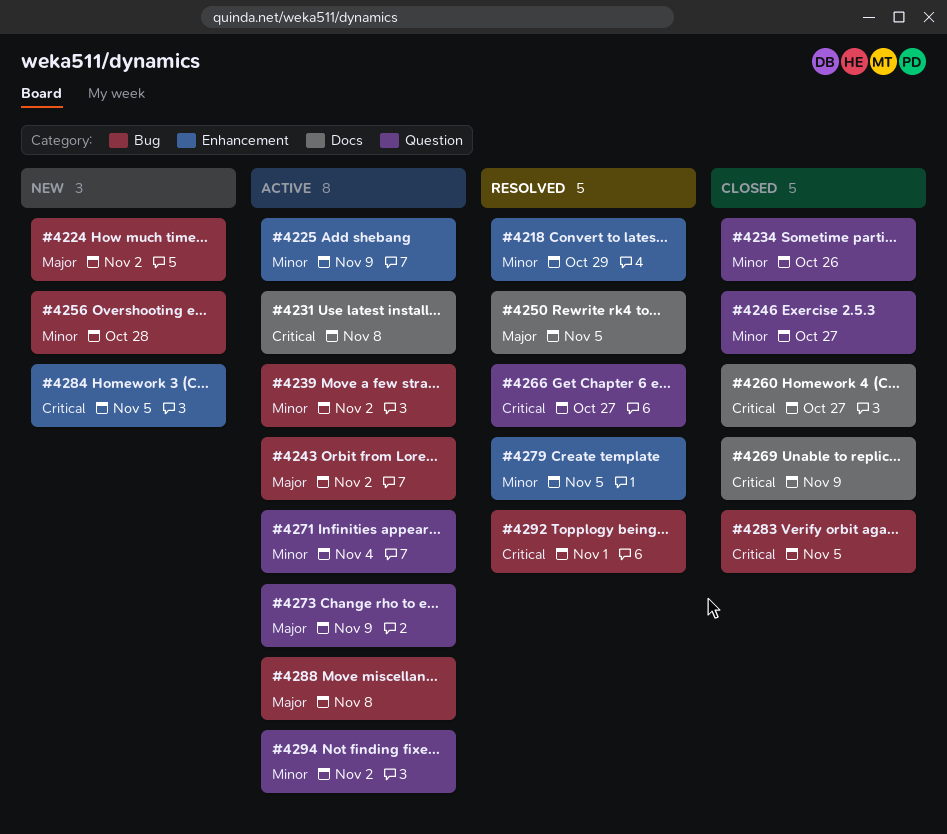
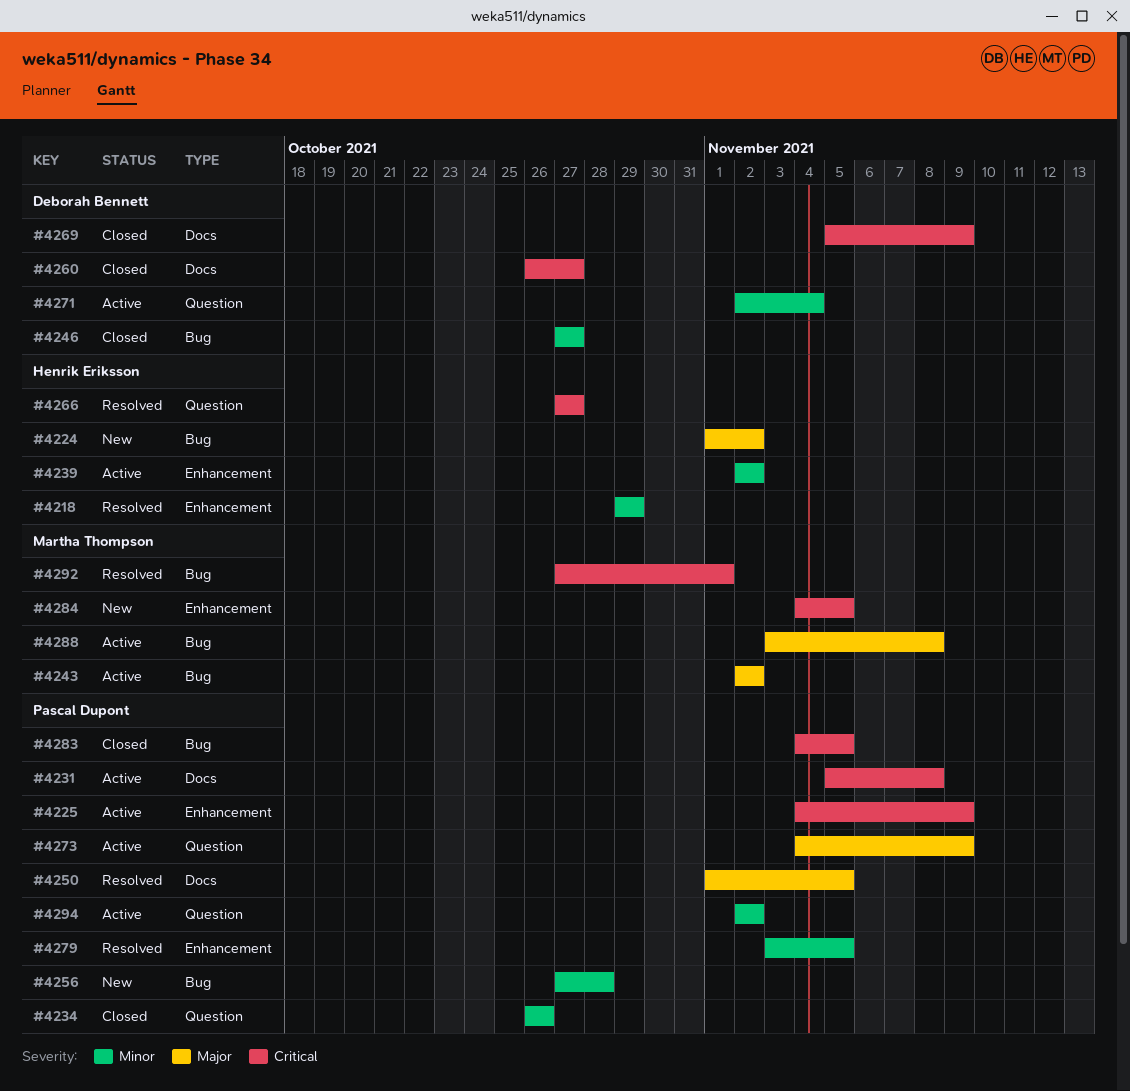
#4225, priority: Minor -> Critical
#4239, label: Bug -> Enhancement
#4246, label: Question -> Bug

